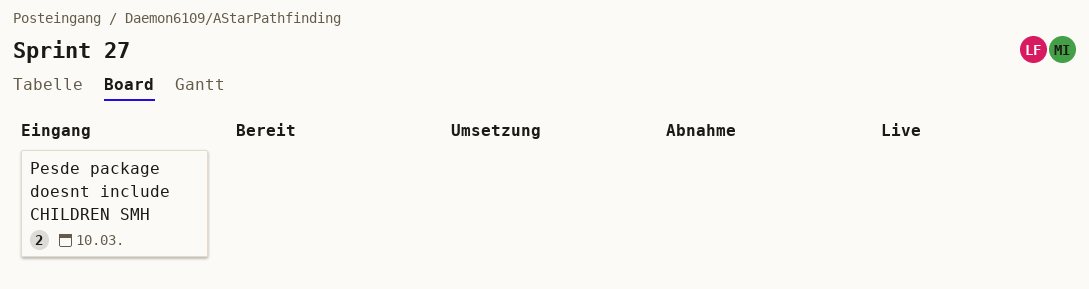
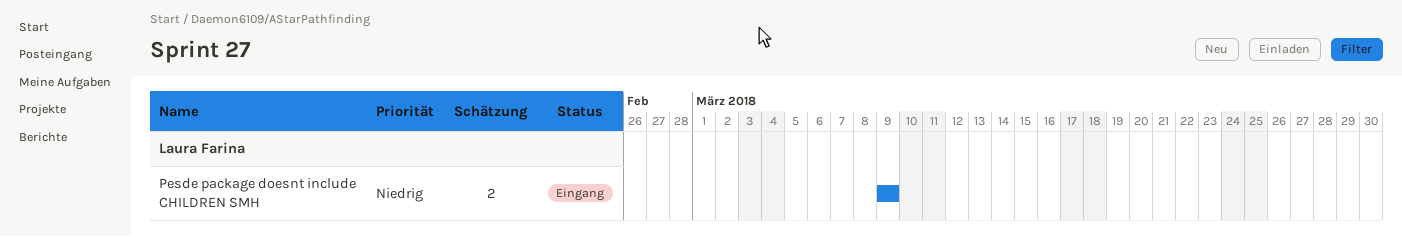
Pesde package doesnt include CHILDREN SMH, due: Mar 10 -> Mar 9

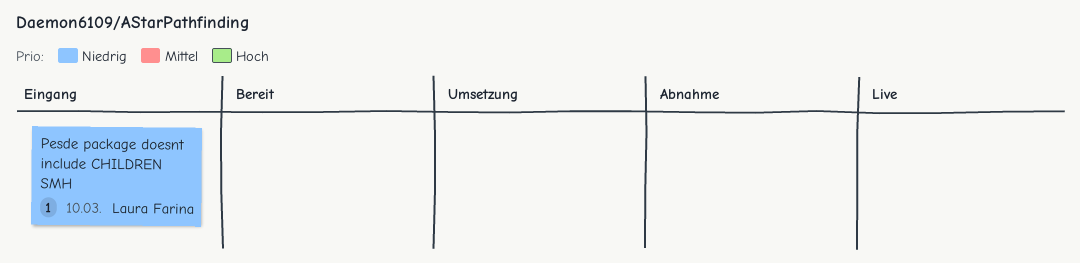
Pesde package doesnt include CHILDREN SMH, estimate: 2 -> 1
Pesde package doesnt include CHILDREN SMH, due: Mar 9 -> Mar 10

